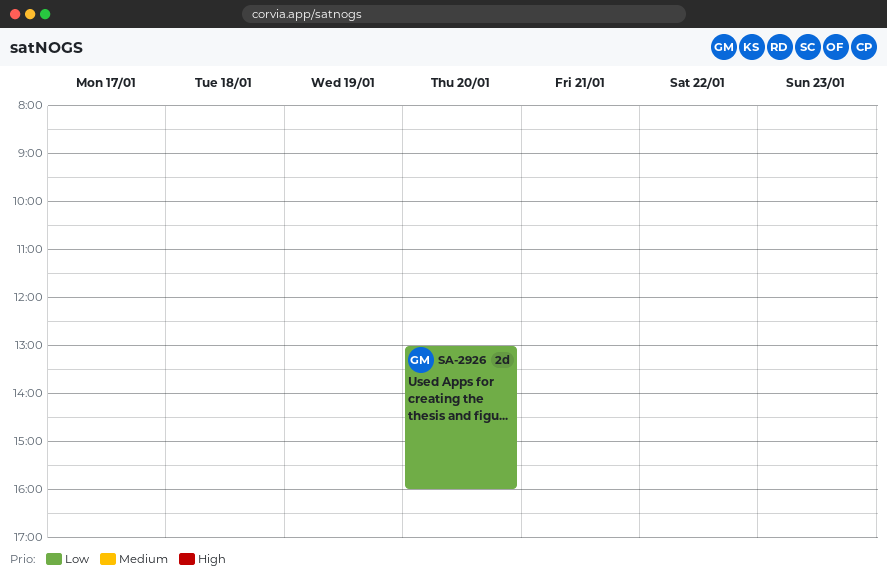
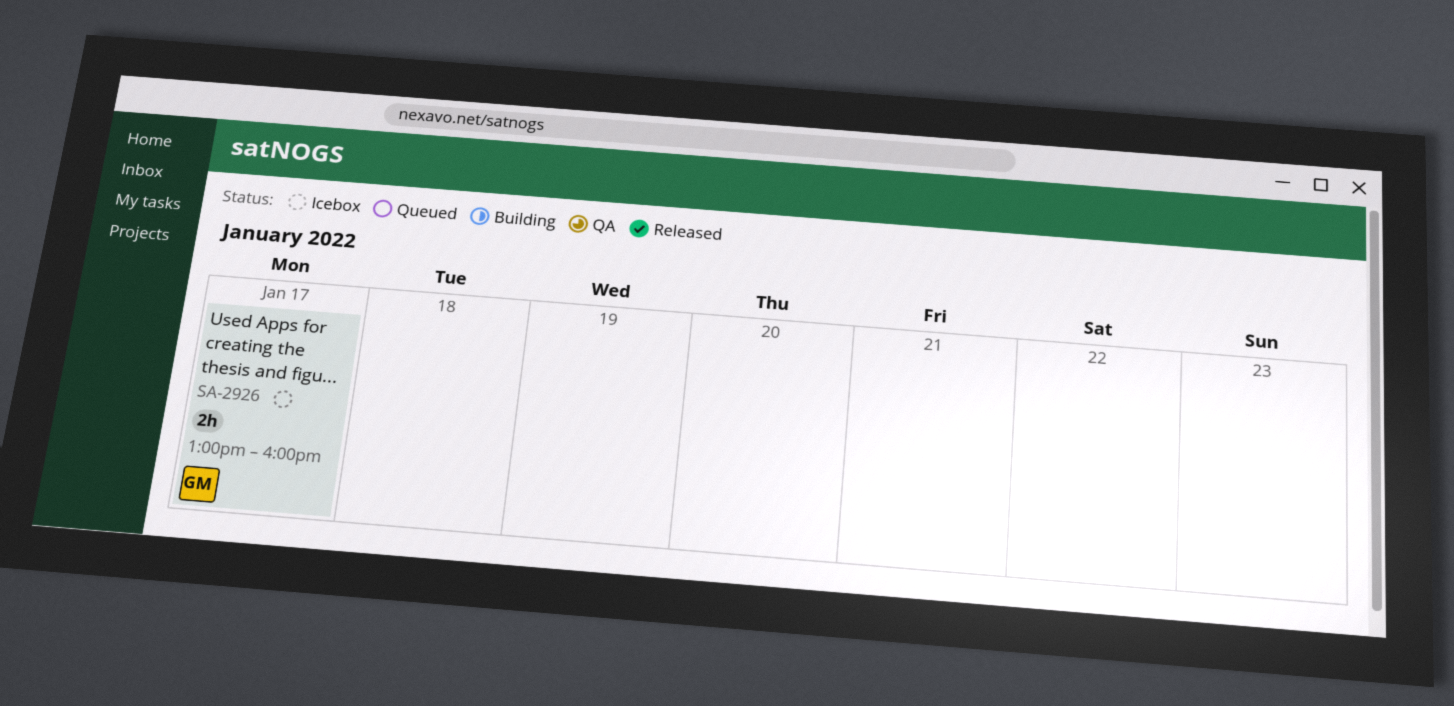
SA-2926, estimate: 2d -> 2h
SA-2926, day: Jan 20 -> Jan 17

